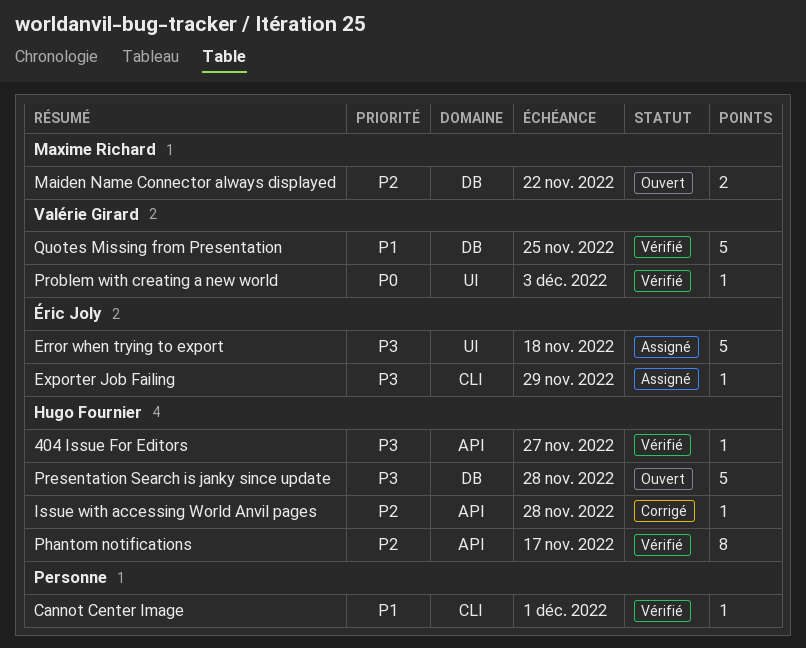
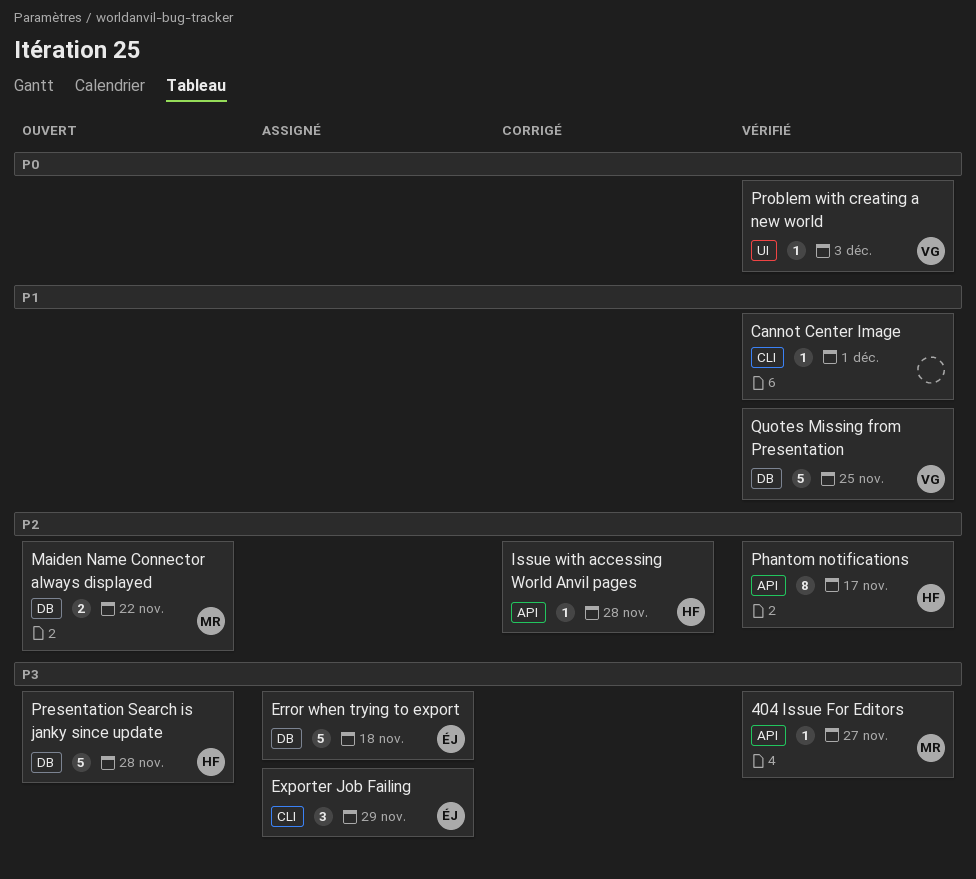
404 Issue For Editors, owner: Hugo Fournier -> Maxime Richard
Error when trying to export, label: UI -> DB
Exporter Job Failing, estimate: 1 -> 3

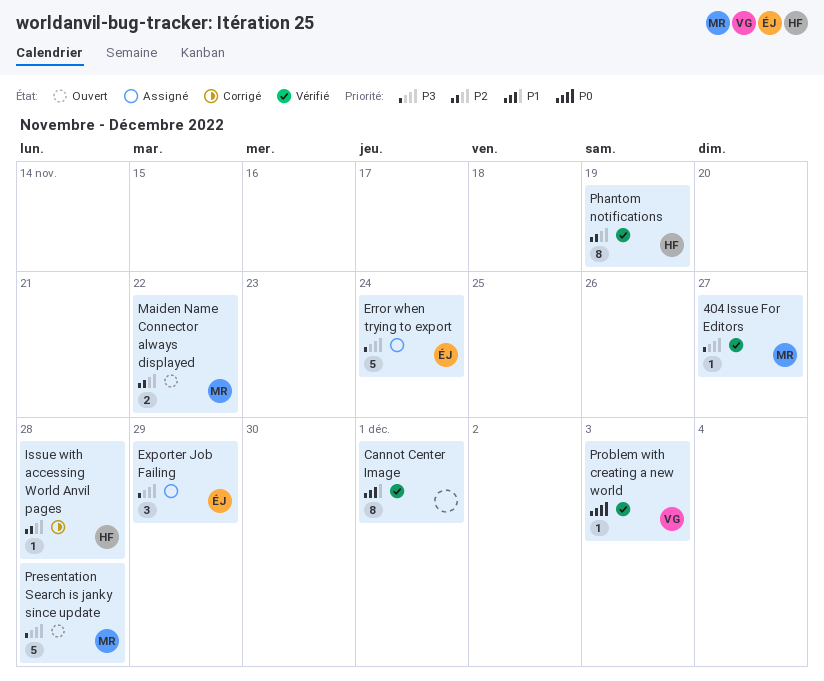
Cannot Center Image, estimate: 1 -> 8
Error when trying to export, due: Nov 18 -> Nov 24
Phantom notifications, due: Nov 17 -> Nov 19
Presentation Search is janky since update, owner: HF -> MR
Quotes Missing from Presentation: present -> none

